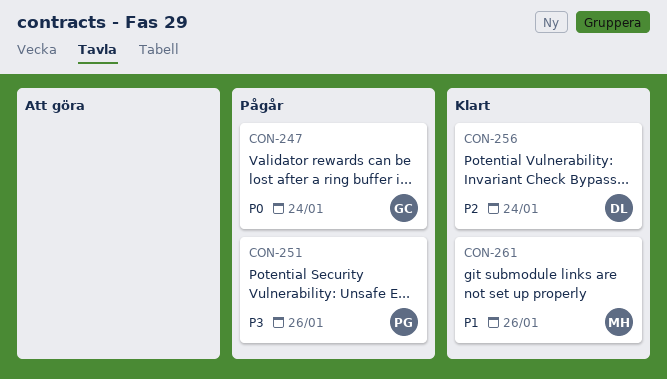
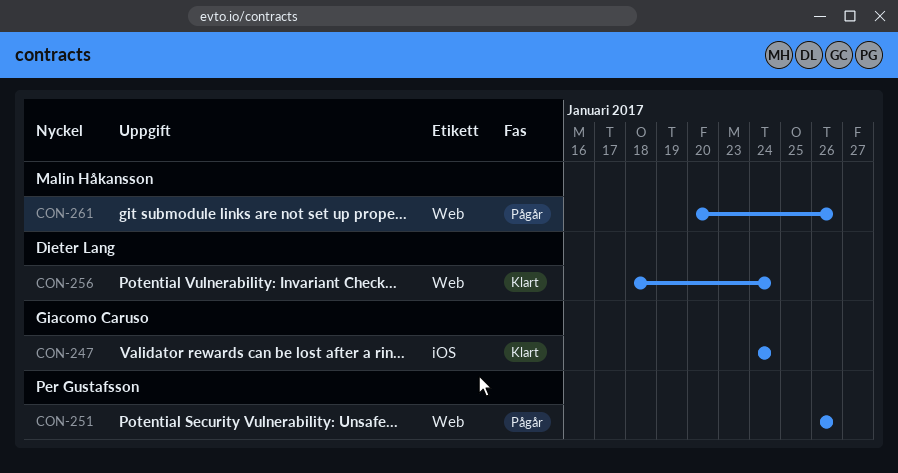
CON-247, status: Pågår -> Klart
CON-261, status: Klart -> Pågår

